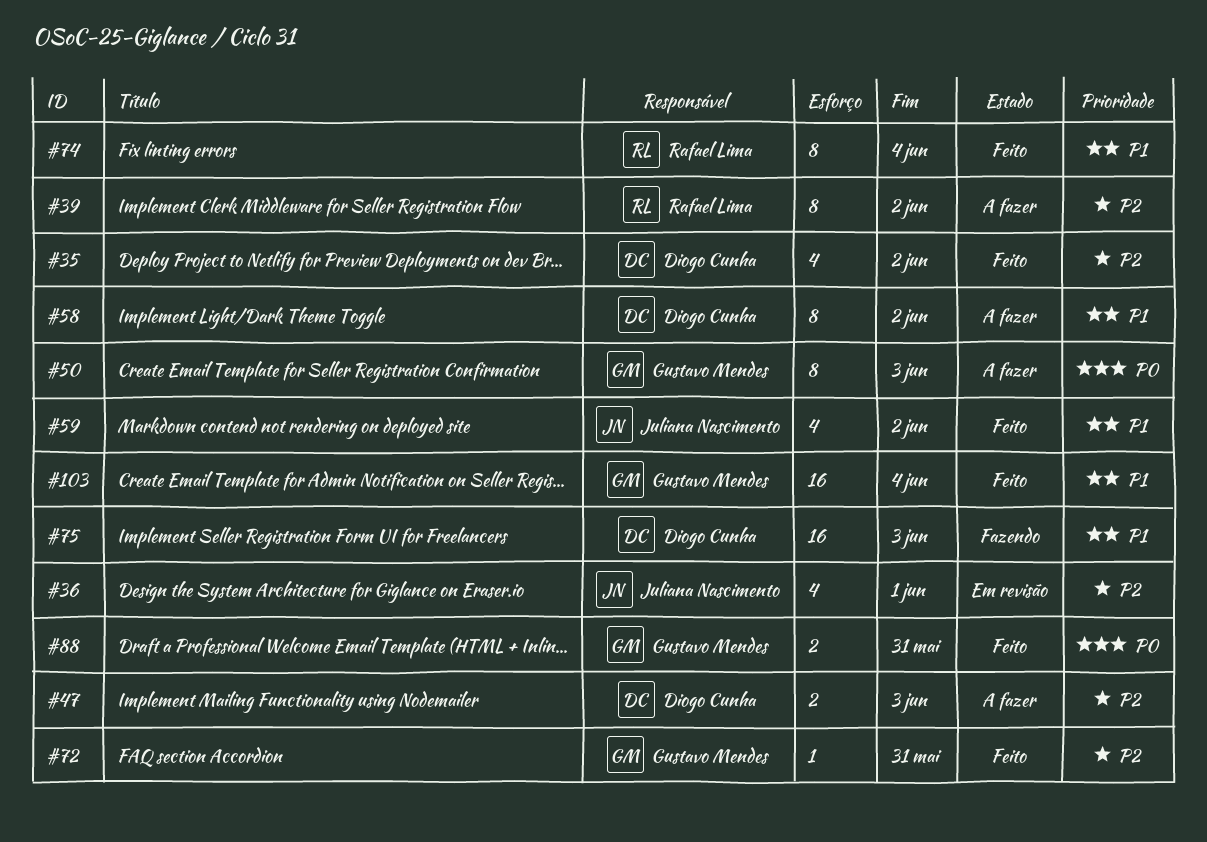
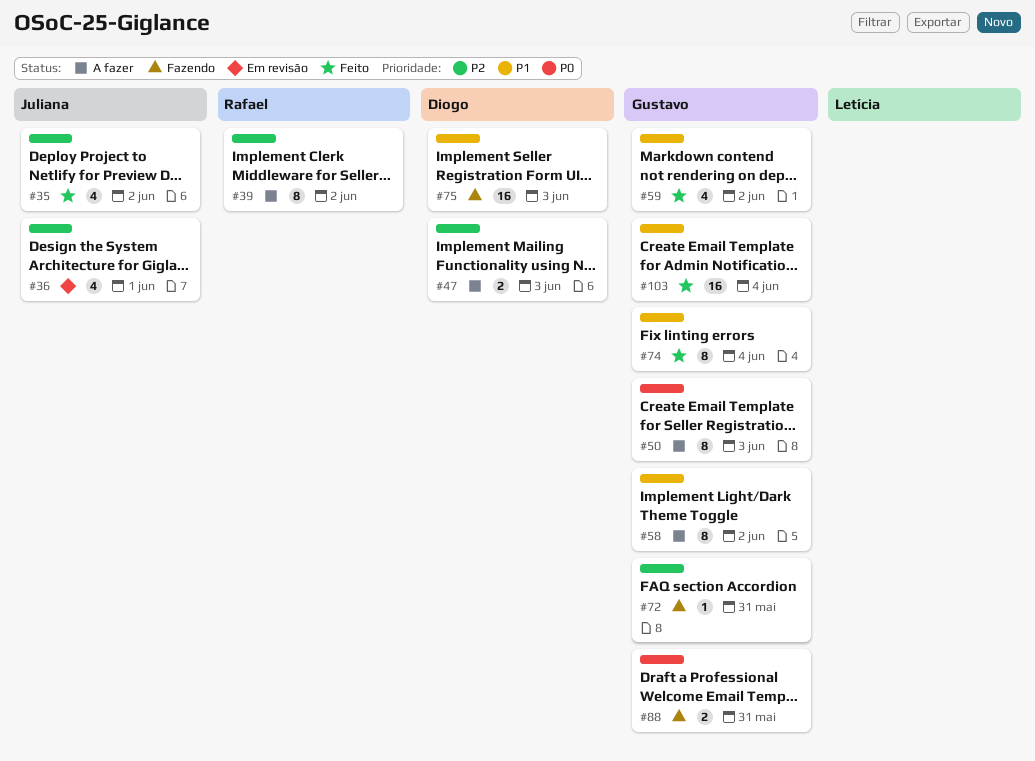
#35, owner: Diogo Cunha -> Juliana Nascimento
#58, owner: Diogo Cunha -> Gustavo Mendes
#59, owner: Juliana Nascimento -> Gustavo Mendes
#72, status: Feito -> Fazendo
#74, owner: Rafael Lima -> Gustavo Mendes
#88, status: Feito -> Fazendo

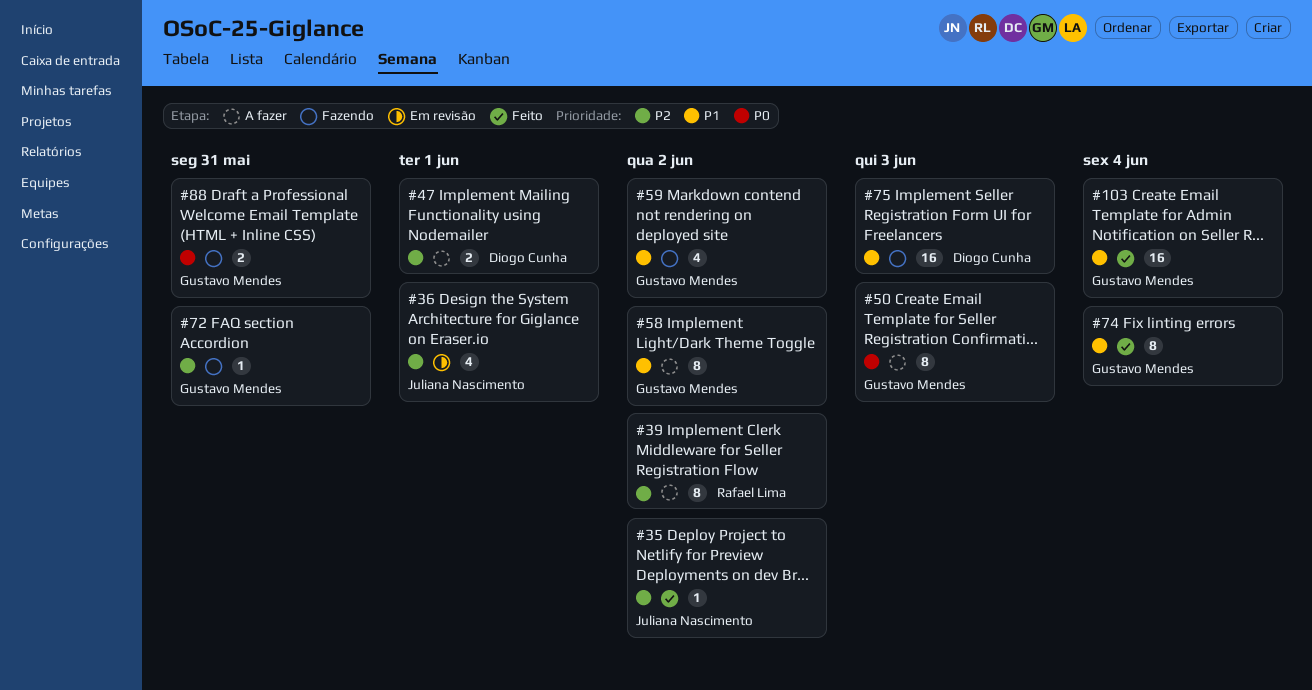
#35, estimate: 4 -> 1
#47, due: Jun 3 -> Jun 1
#59, status: Feito -> Fazendo

